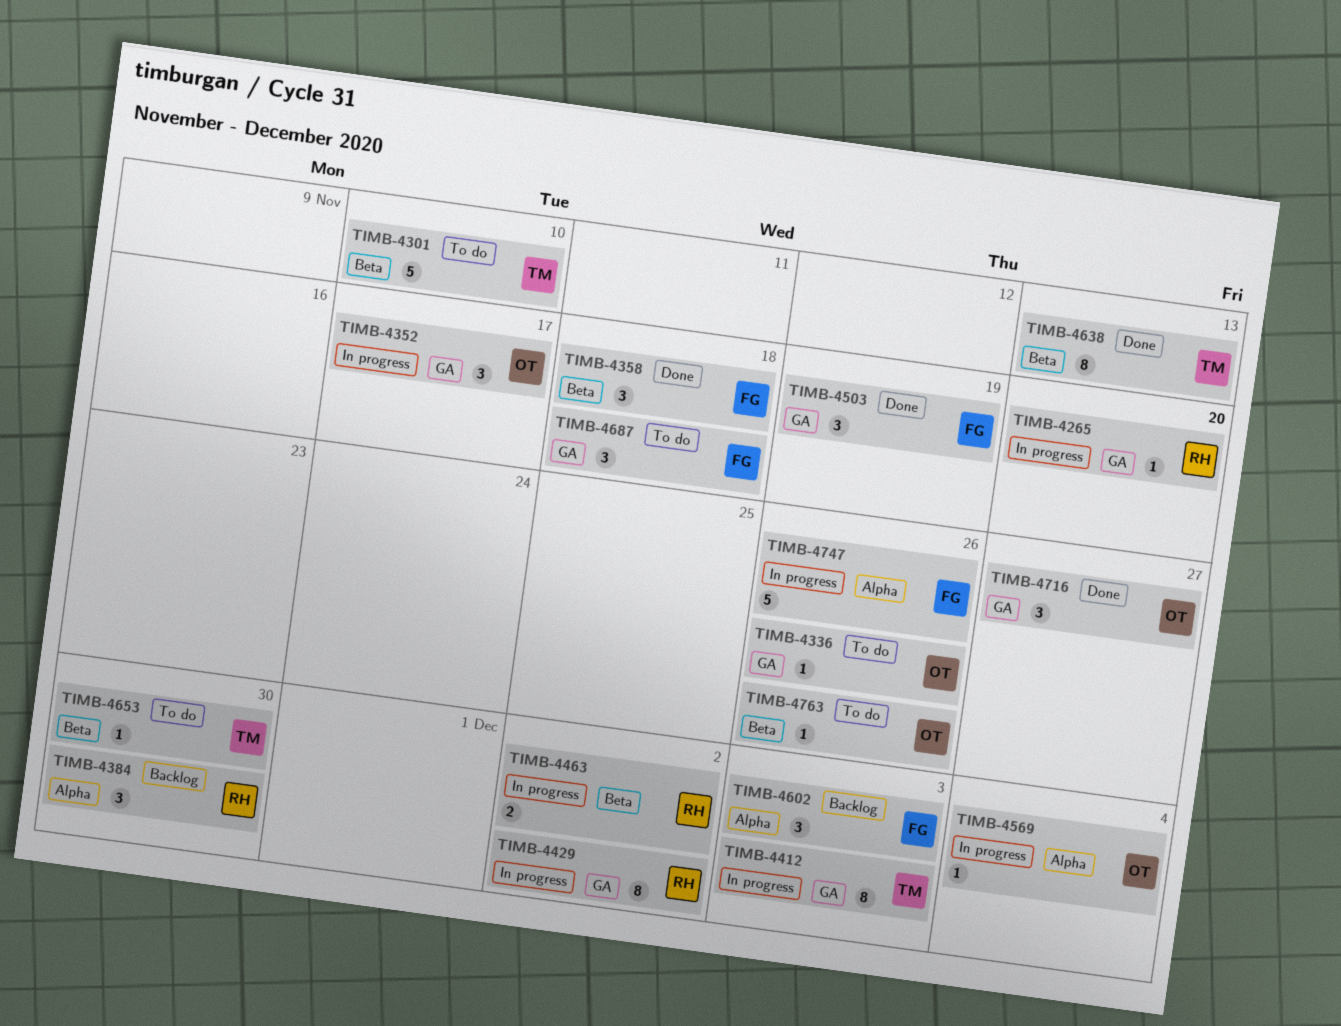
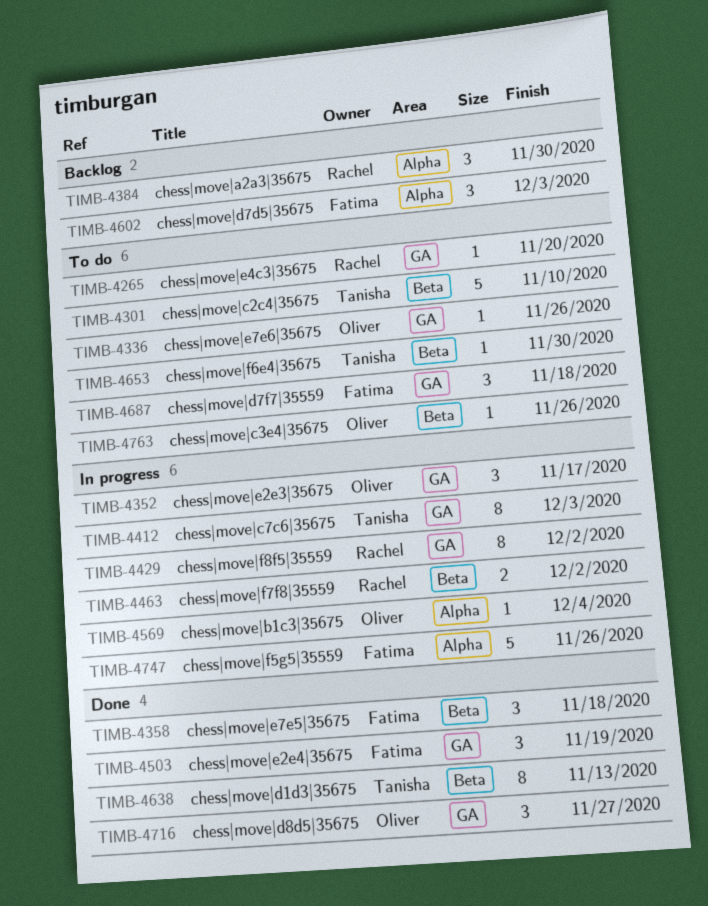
TIMB-4265, status: In progress -> To do

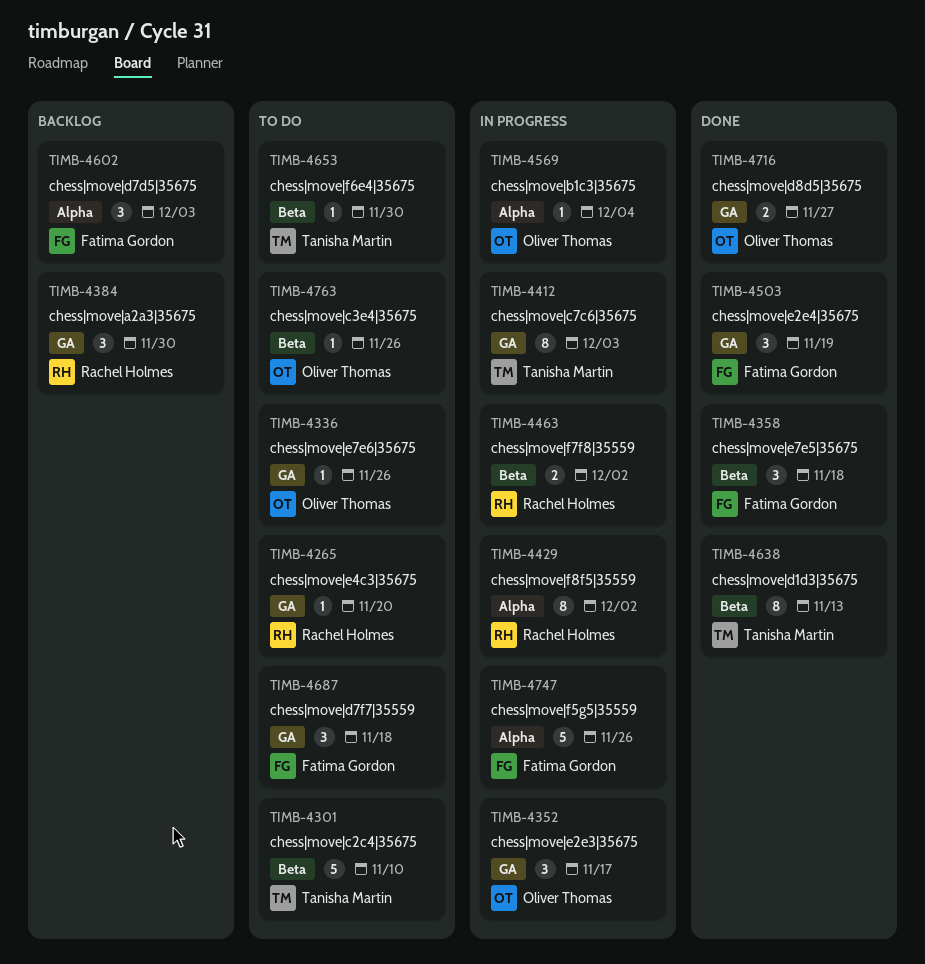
TIMB-4384, label: Alpha -> GA
TIMB-4429, label: GA -> Alpha
TIMB-4716, estimate: 3 -> 2

